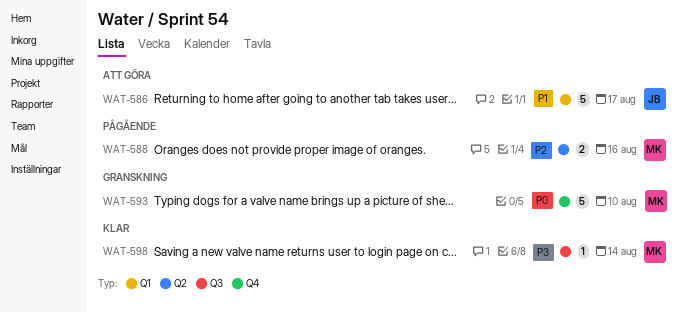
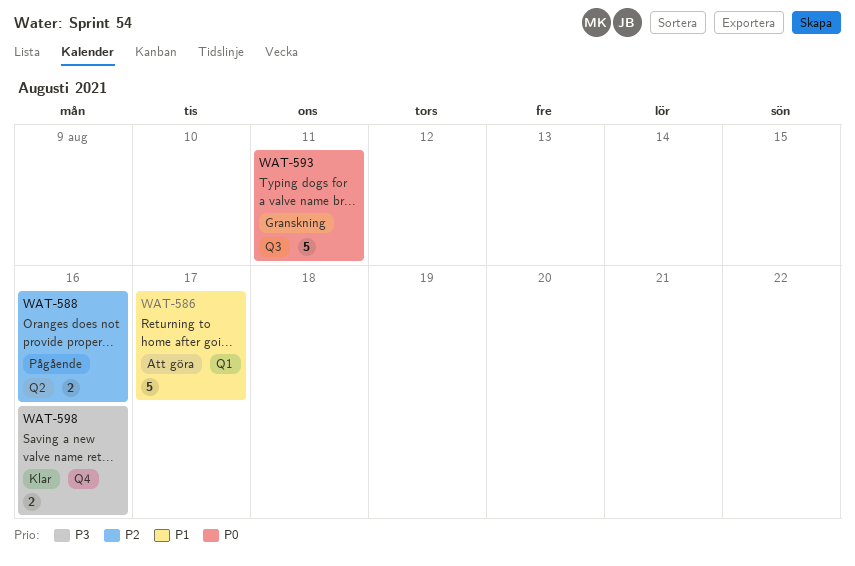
WAT-593, label: Q4 -> Q3
WAT-593, due: Aug 10 -> Aug 11
WAT-598, label: Q3 -> Q4
WAT-598, estimate: 1 -> 2
WAT-598, due: Aug 14 -> Aug 16

